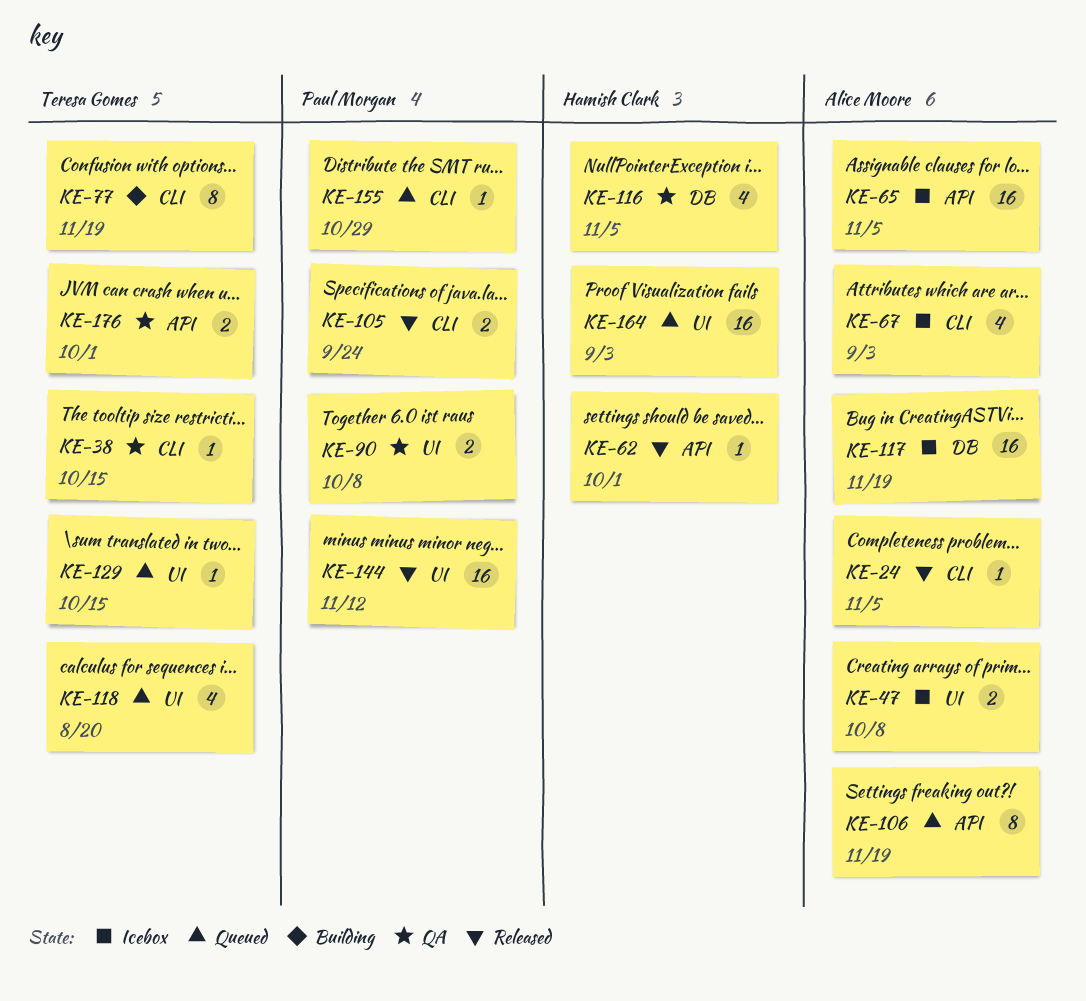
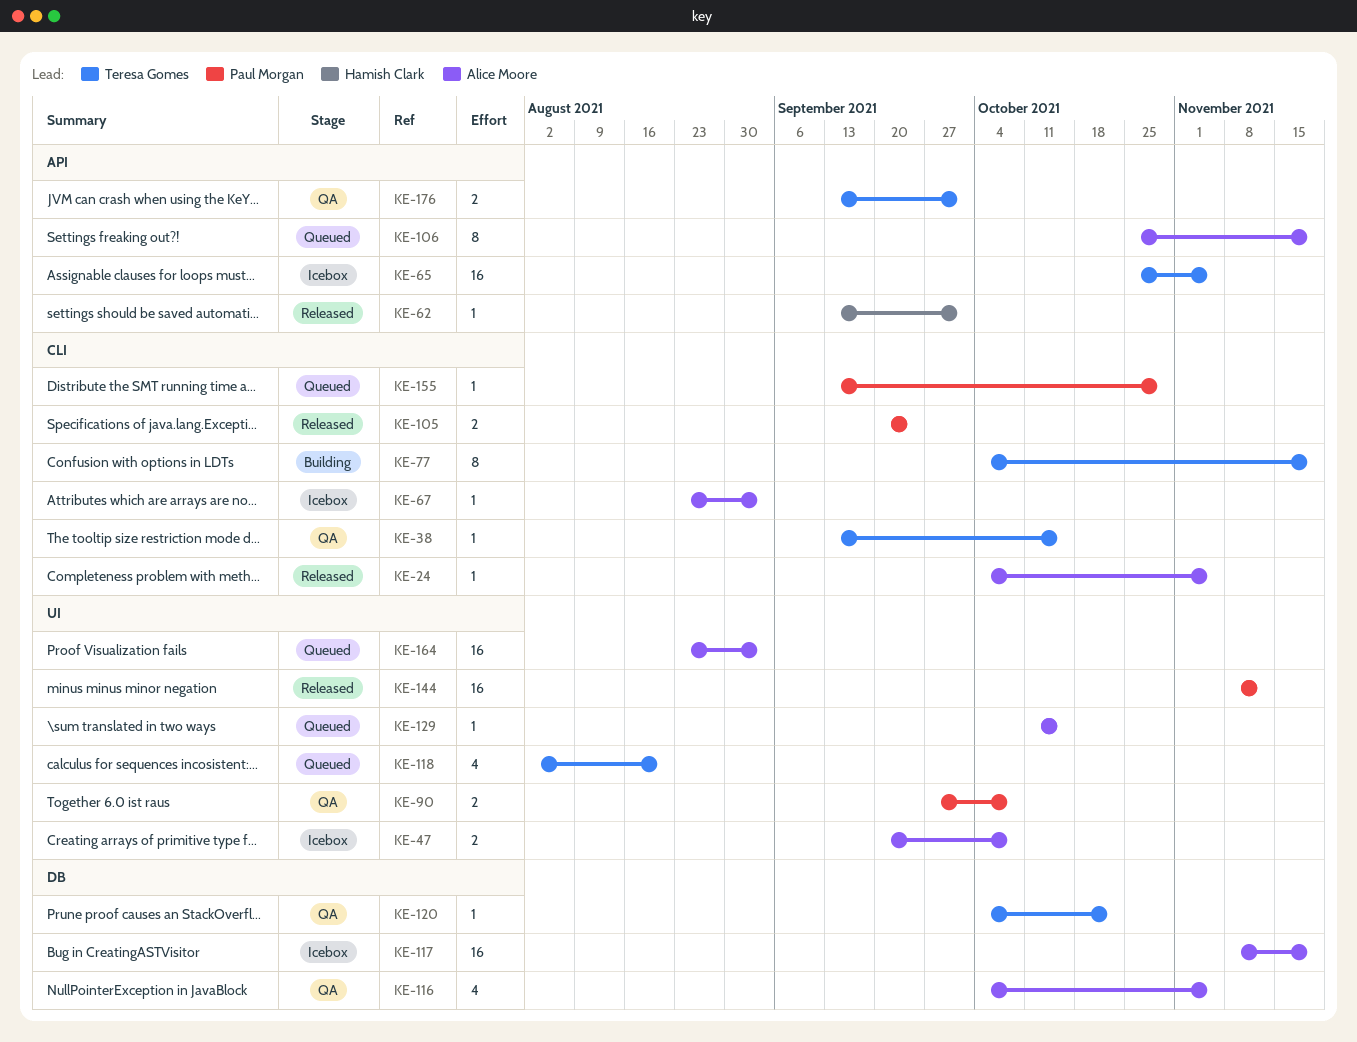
KE-65, owner: Alice Moore -> Teresa Gomes
KE-67, estimate: 4 -> 1
KE-116, owner: Hamish Clark -> Alice Moore
KE-120: none -> present
KE-129, owner: Teresa Gomes -> Alice Moore
KE-164, owner: Hamish Clark -> Alice Moore

